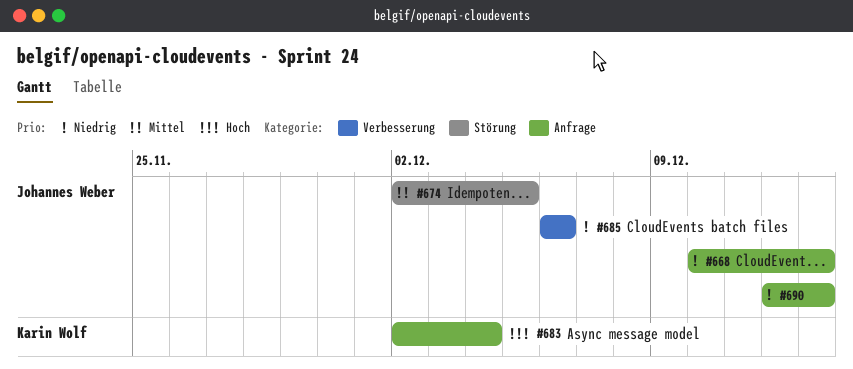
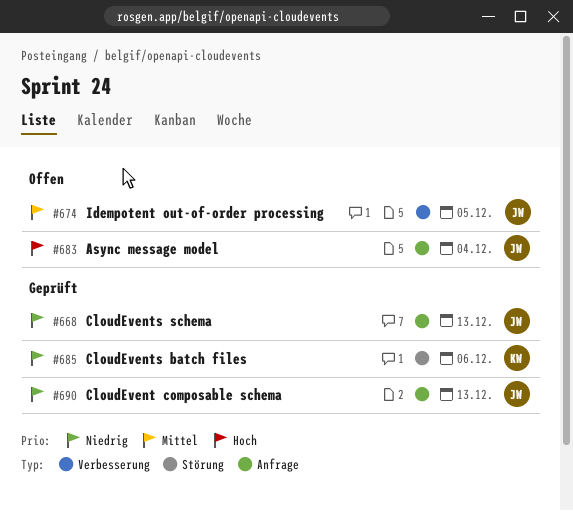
#674, label: Störung -> Verbesserung
#683, owner: Karin Wolf -> Johannes Weber
#685, owner: Johannes Weber -> Karin Wolf
#685, label: Verbesserung -> Störung

